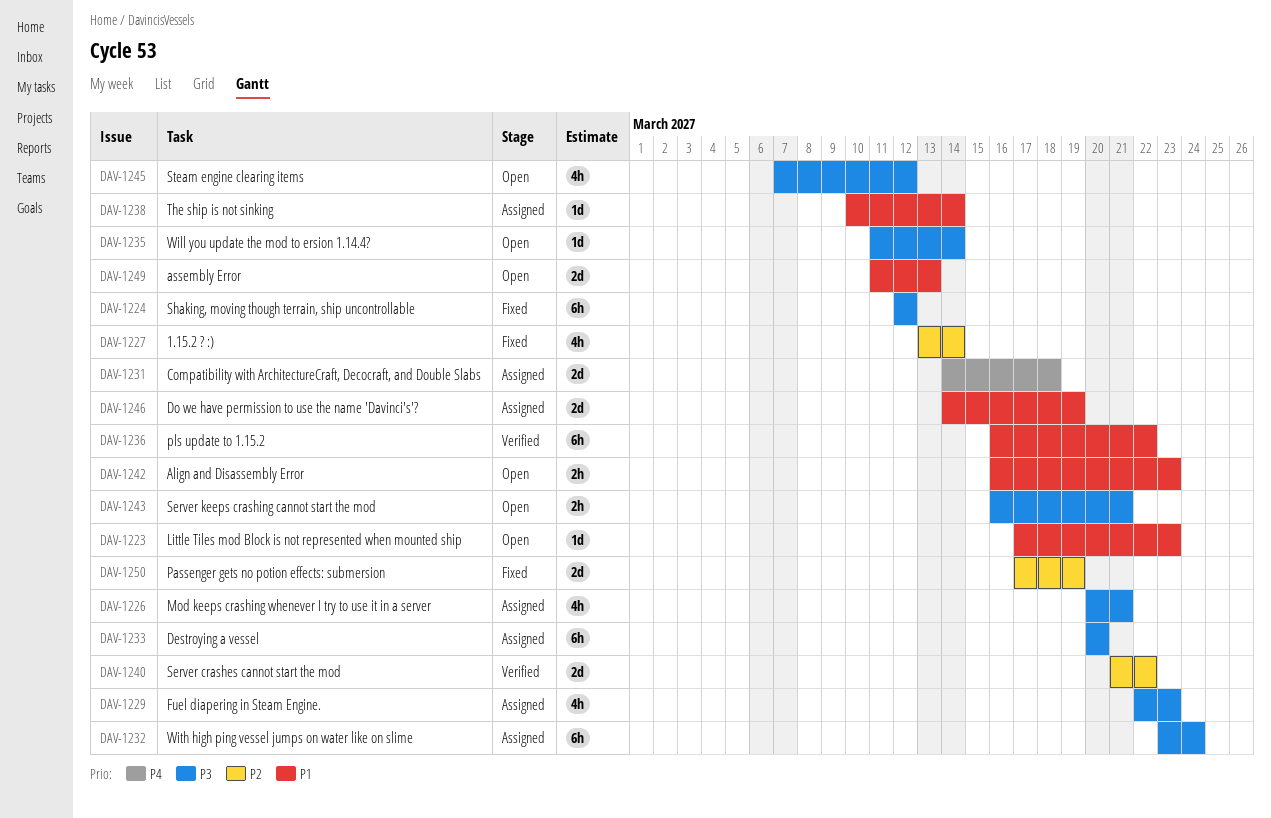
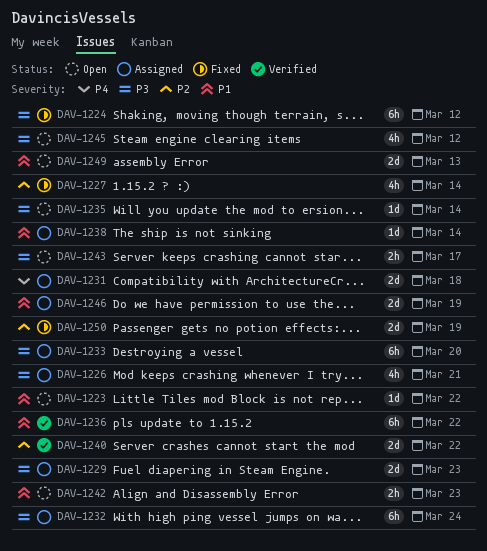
DAV-1223, due: Mar 23 -> Mar 22
DAV-1229, estimate: 4h -> 2d
DAV-1243, due: Mar 21 -> Mar 17

